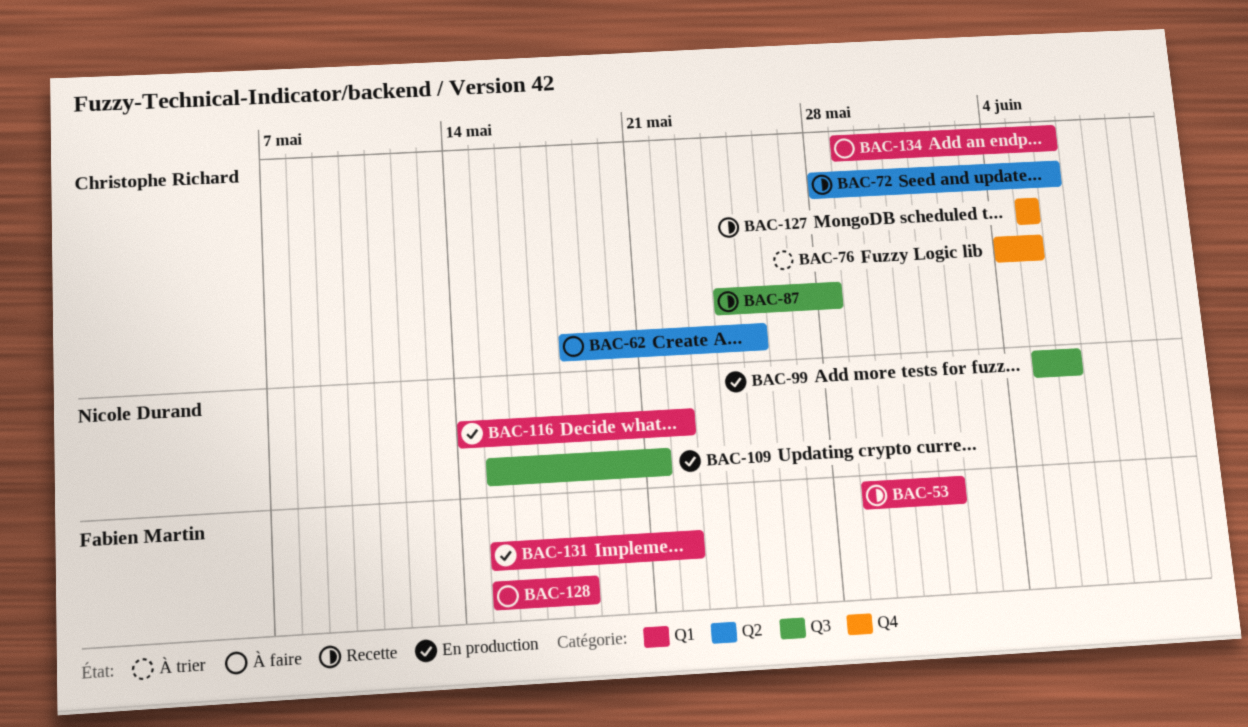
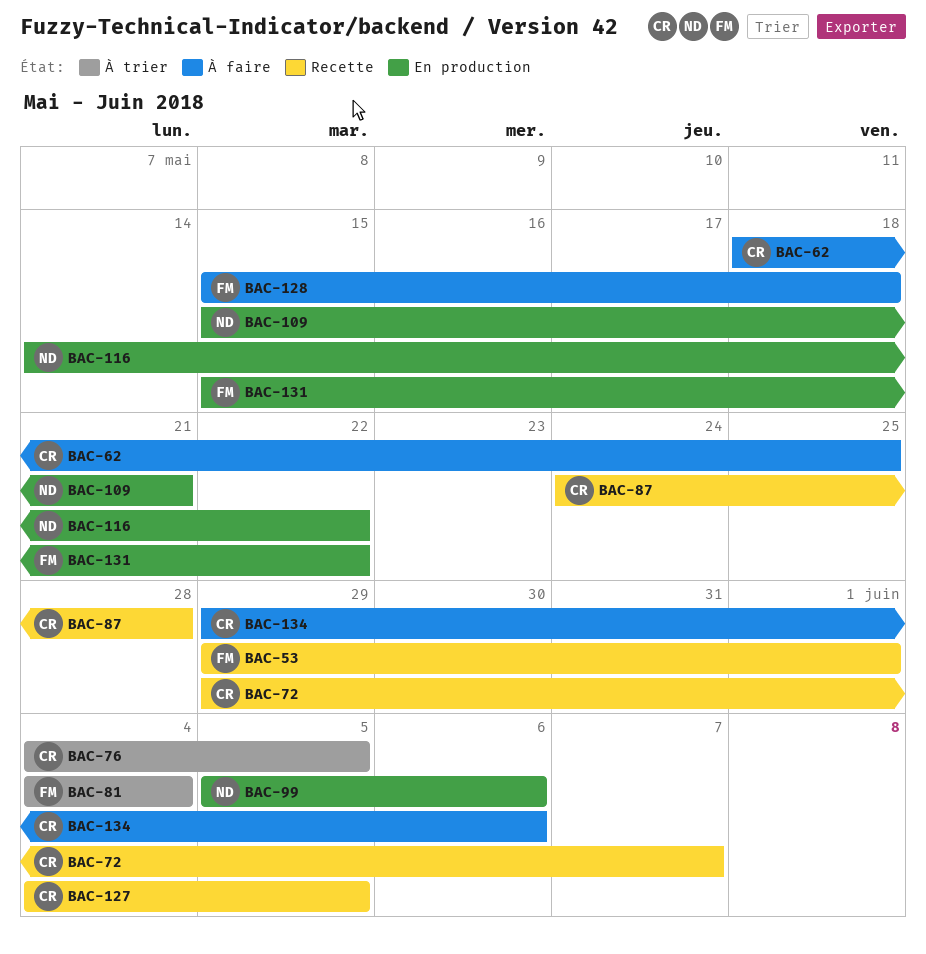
BAC-72, start: May 28 -> May 29
BAC-72, due: Jun 6 -> Jun 7
BAC-81: none -> present
BAC-127, start: Jun 5 -> Jun 4

